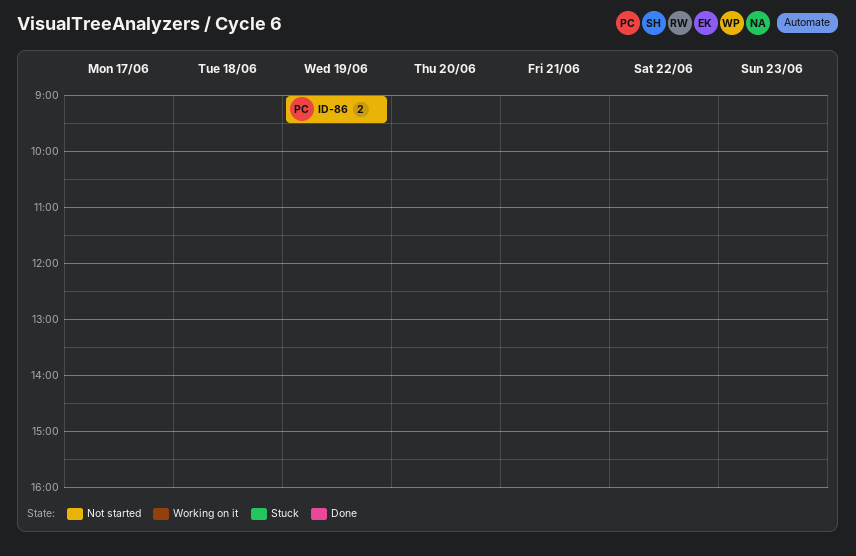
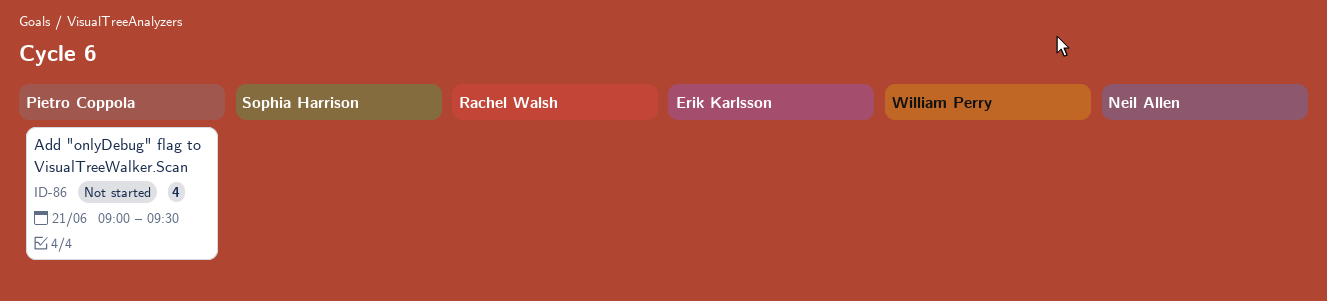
ID-86, estimate: 2 -> 4
ID-86, day: Jun 19 -> Jun 21

